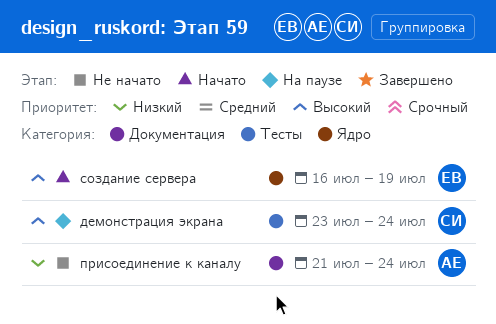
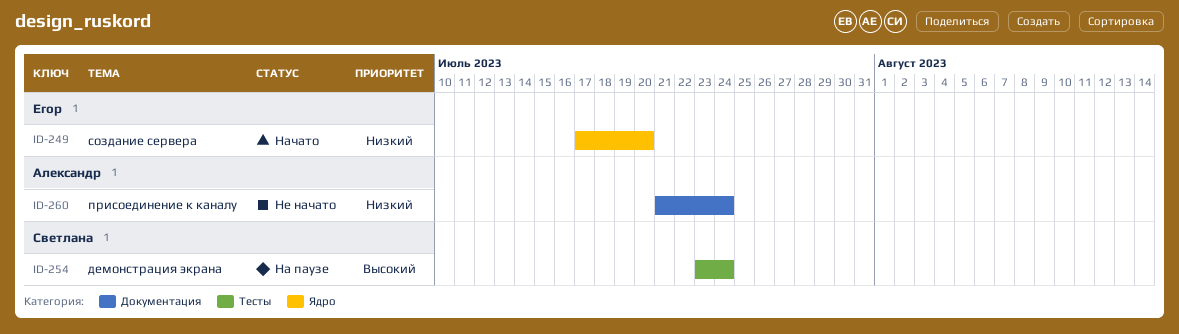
создание сервера, priority: Высокий -> Низкий
создание сервера, start: Jul 16 -> Jul 17
создание сервера, due: Jul 19 -> Jul 20

